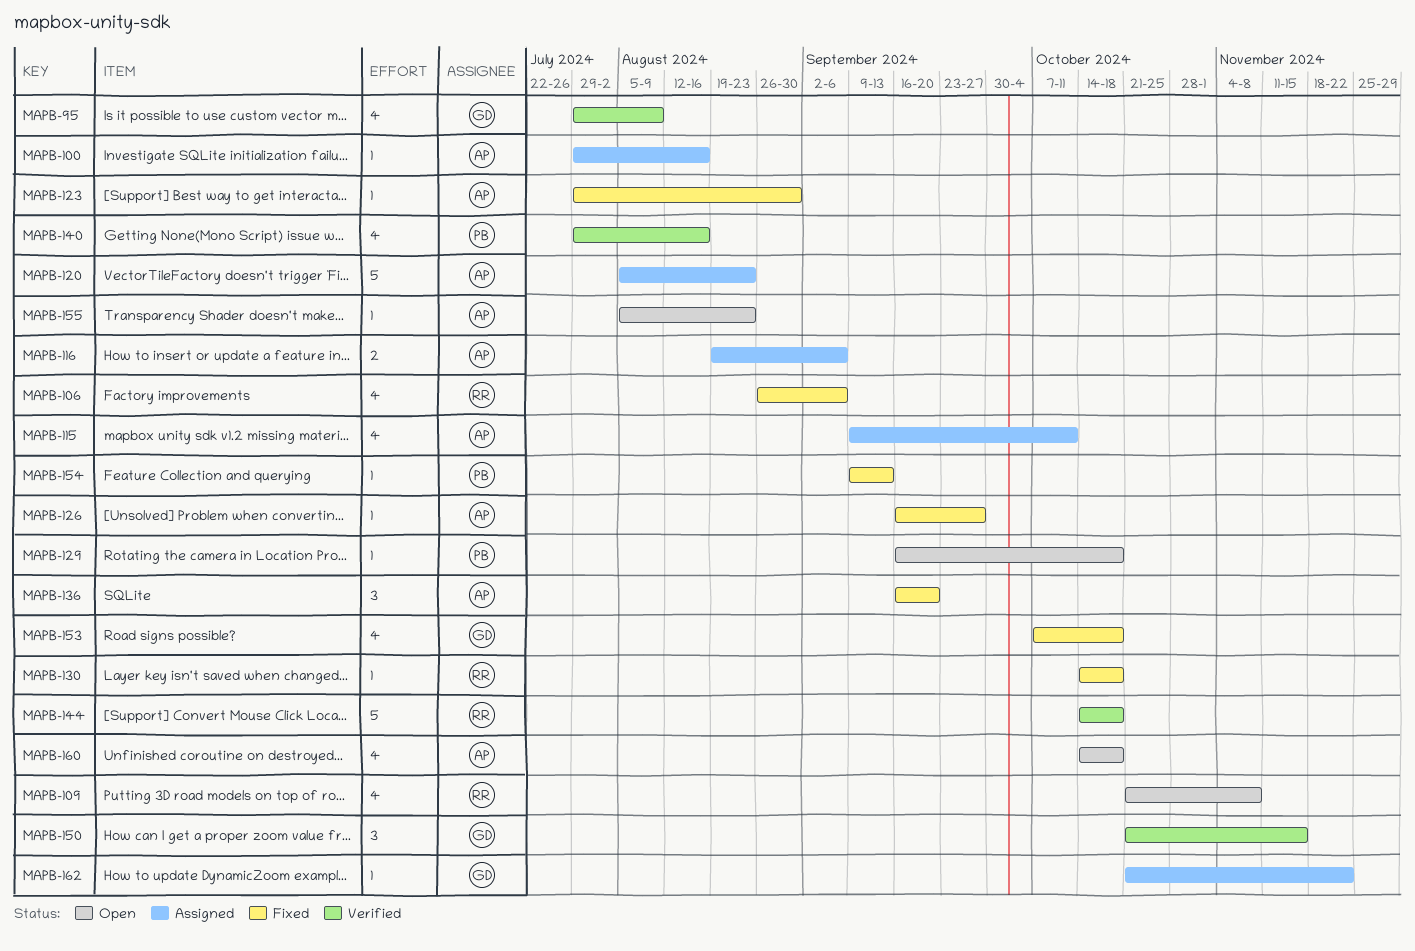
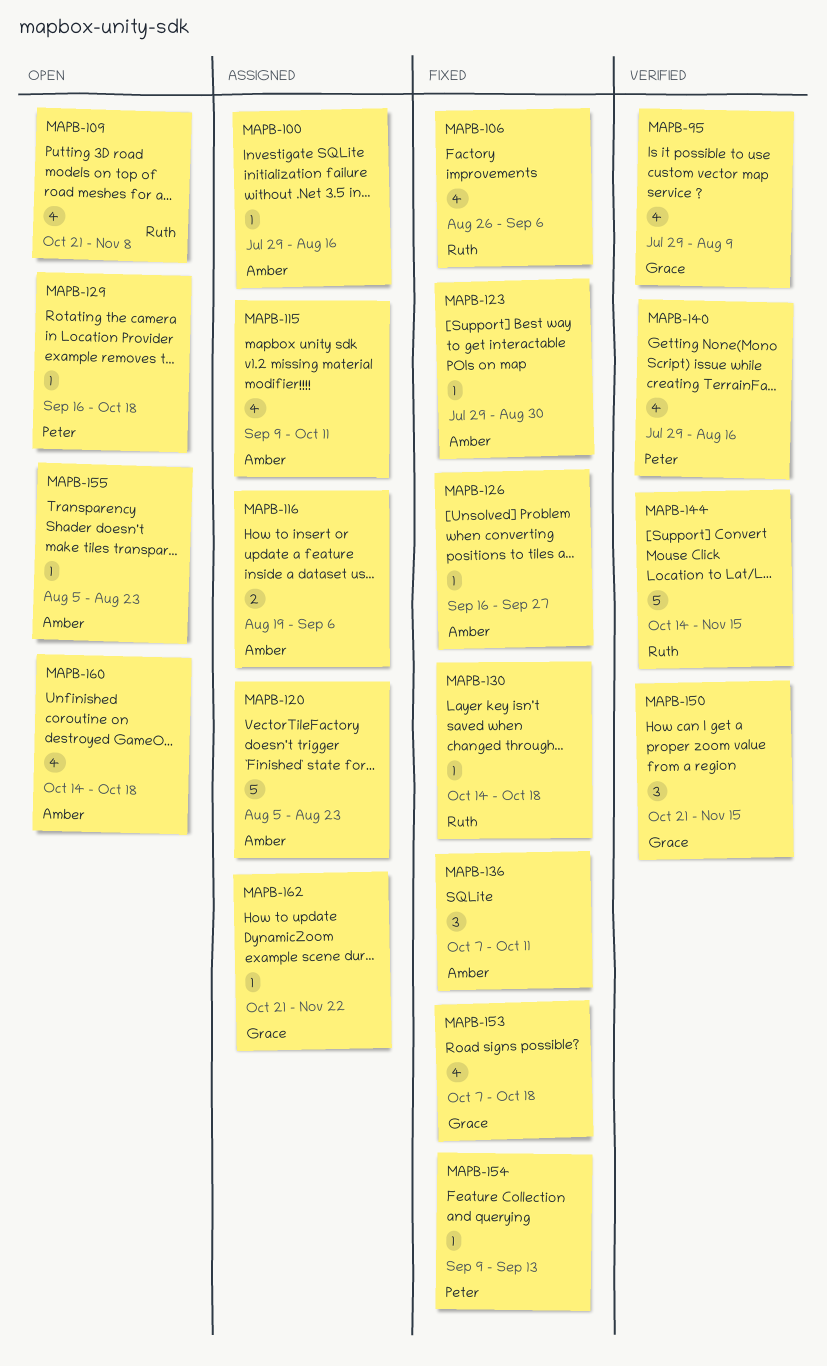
MAPB-136, start: Sep 16 -> Oct 7
MAPB-136, due: Sep 20 -> Oct 11
MAPB-144, due: Oct 18 -> Nov 15

